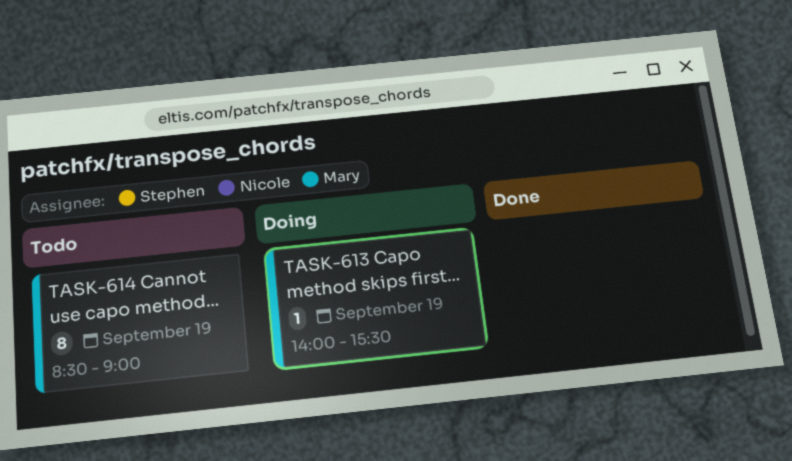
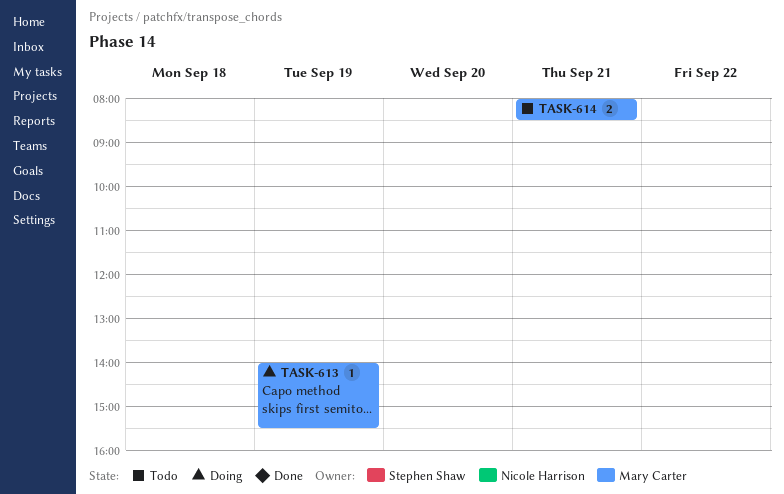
TASK-614, estimate: 8 -> 2
TASK-614, day: Sep 19 -> Sep 21
TASK-614, begins: 08:30 -> 08:00
TASK-614, ends: 09:00 -> 08:30

